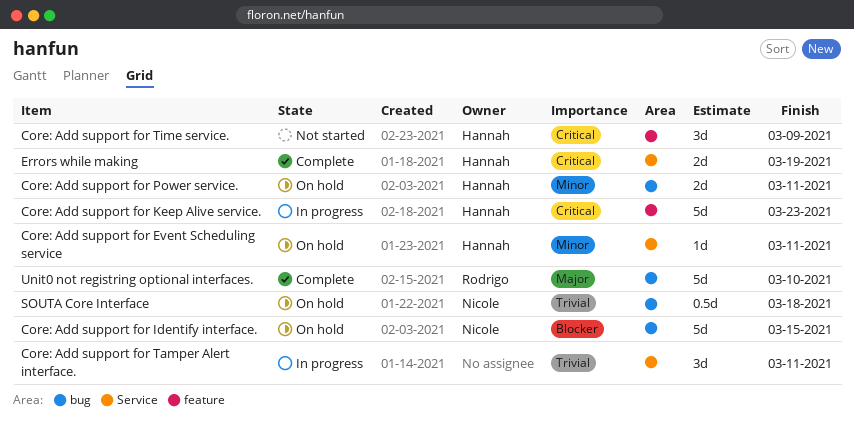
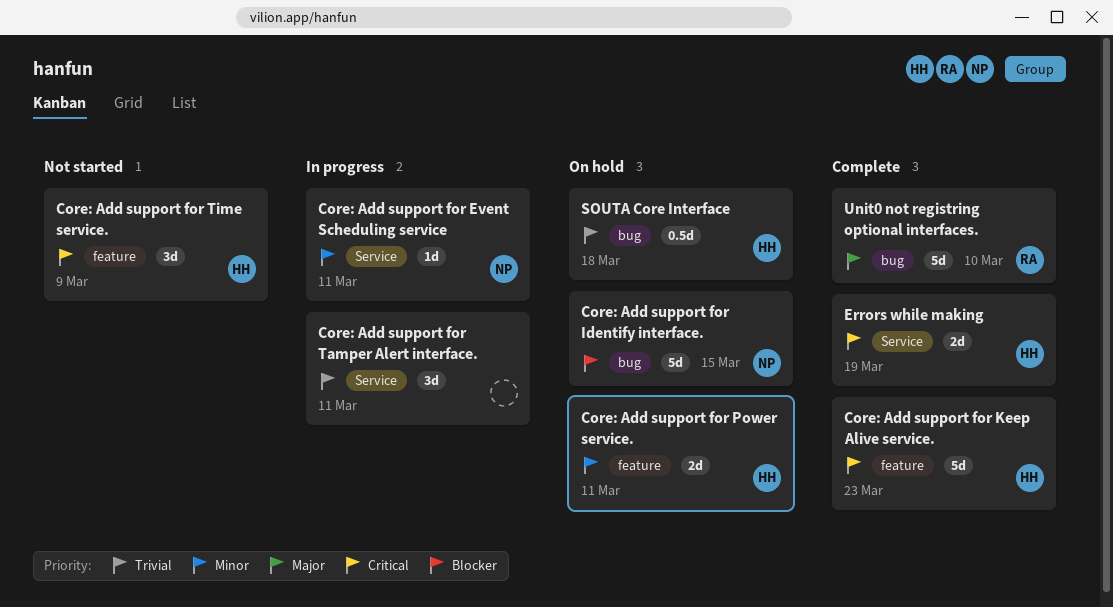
Core: Add support for Event Scheduling service, status: On hold -> In progress
Core: Add support for Event Scheduling service, owner: Hannah -> Nicole
Core: Add support for Keep Alive service., status: In progress -> Complete
Core: Add support for Power service., label: bug -> feature
SOUTA Core Interface, owner: Nicole -> Hannah

